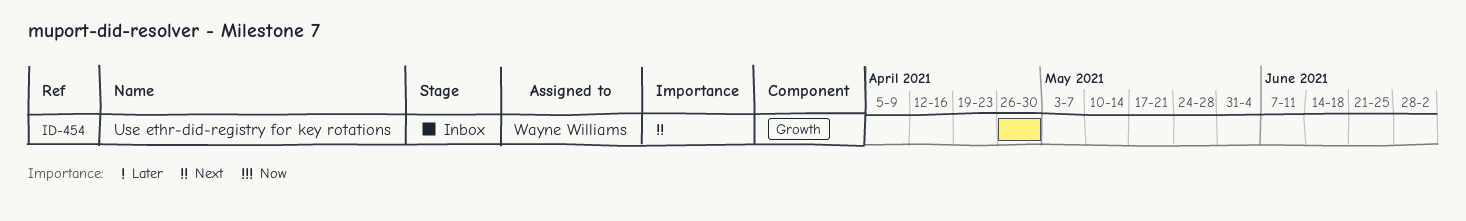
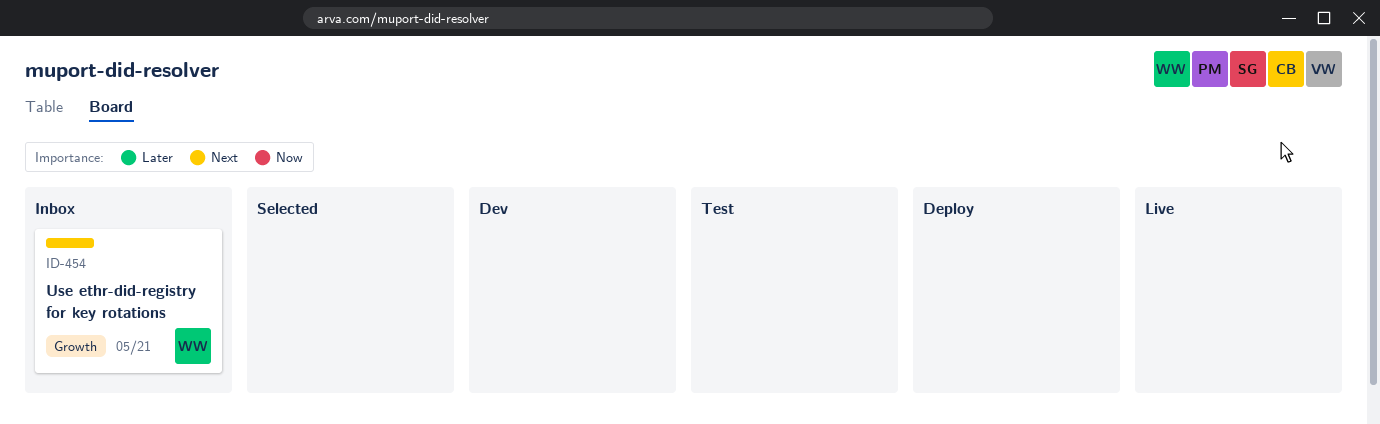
ID-454, due: Apr 30 -> May 21

